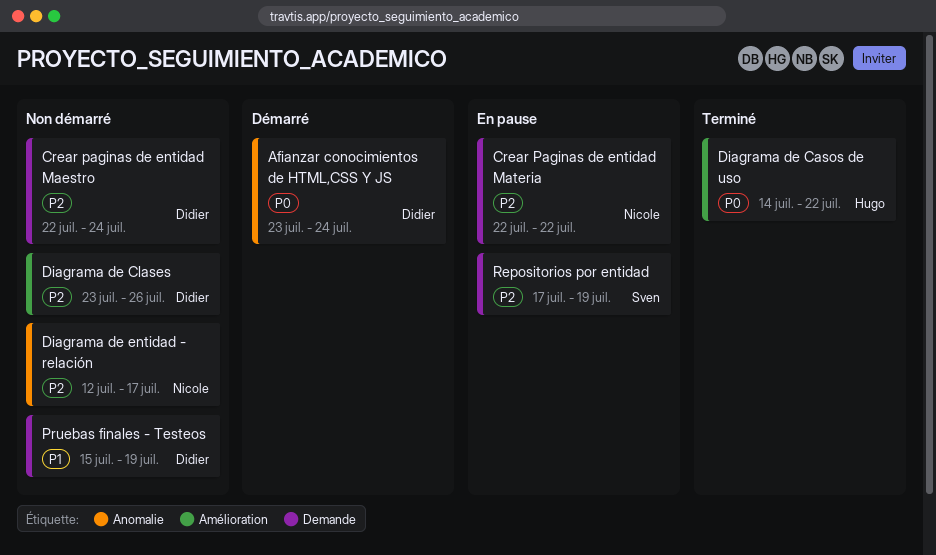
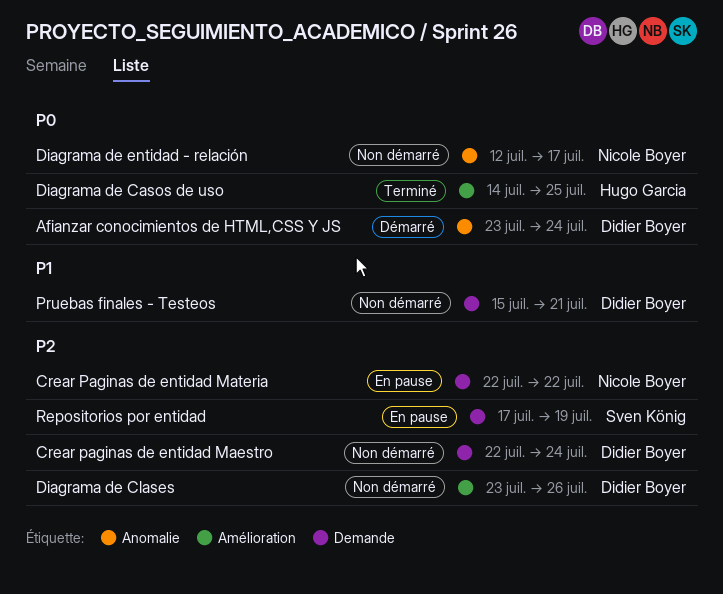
Diagrama de Casos de uso, due: Jul 22 -> Jul 25
Diagrama de entidad - relación, priority: P2 -> P0
Pruebas finales - Testeos, due: Jul 19 -> Jul 21

